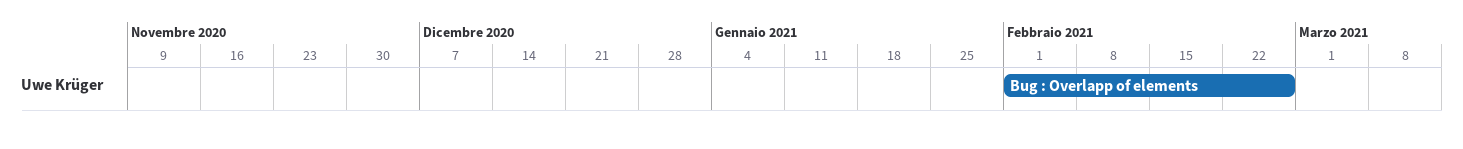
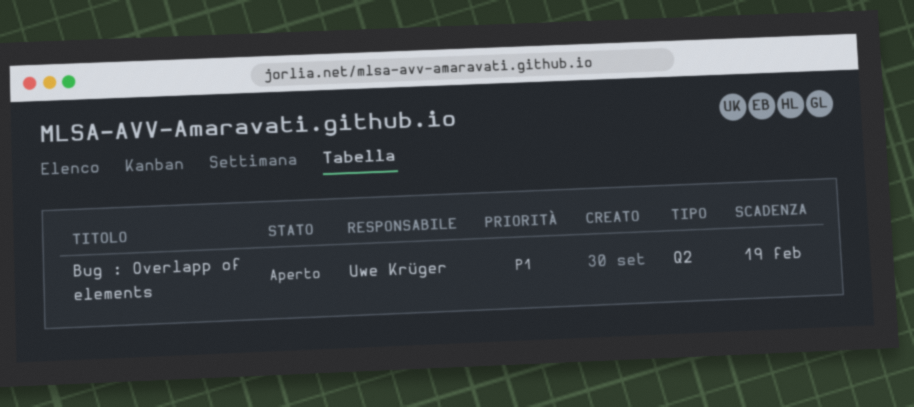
Bug : Overlapp of elements, due: Feb 26 -> Feb 19

